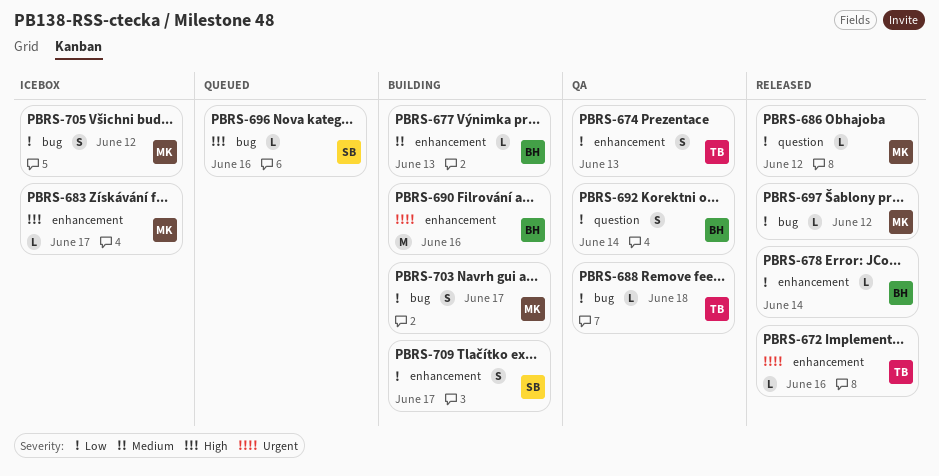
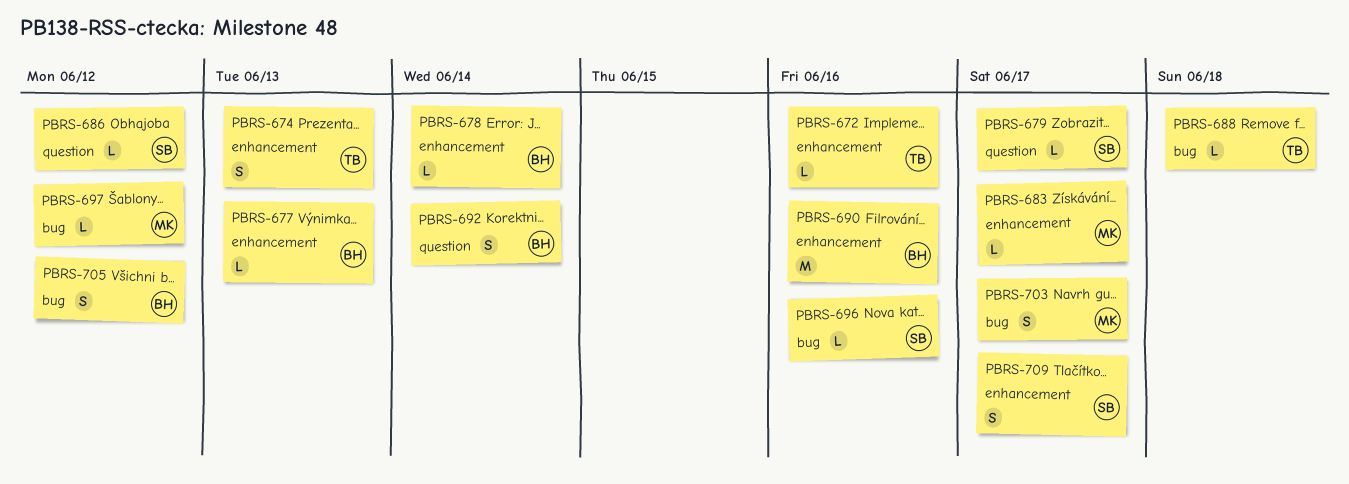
PBRS-679: none -> present
PBRS-686, owner: MK -> SB
PBRS-705, owner: MK -> BH

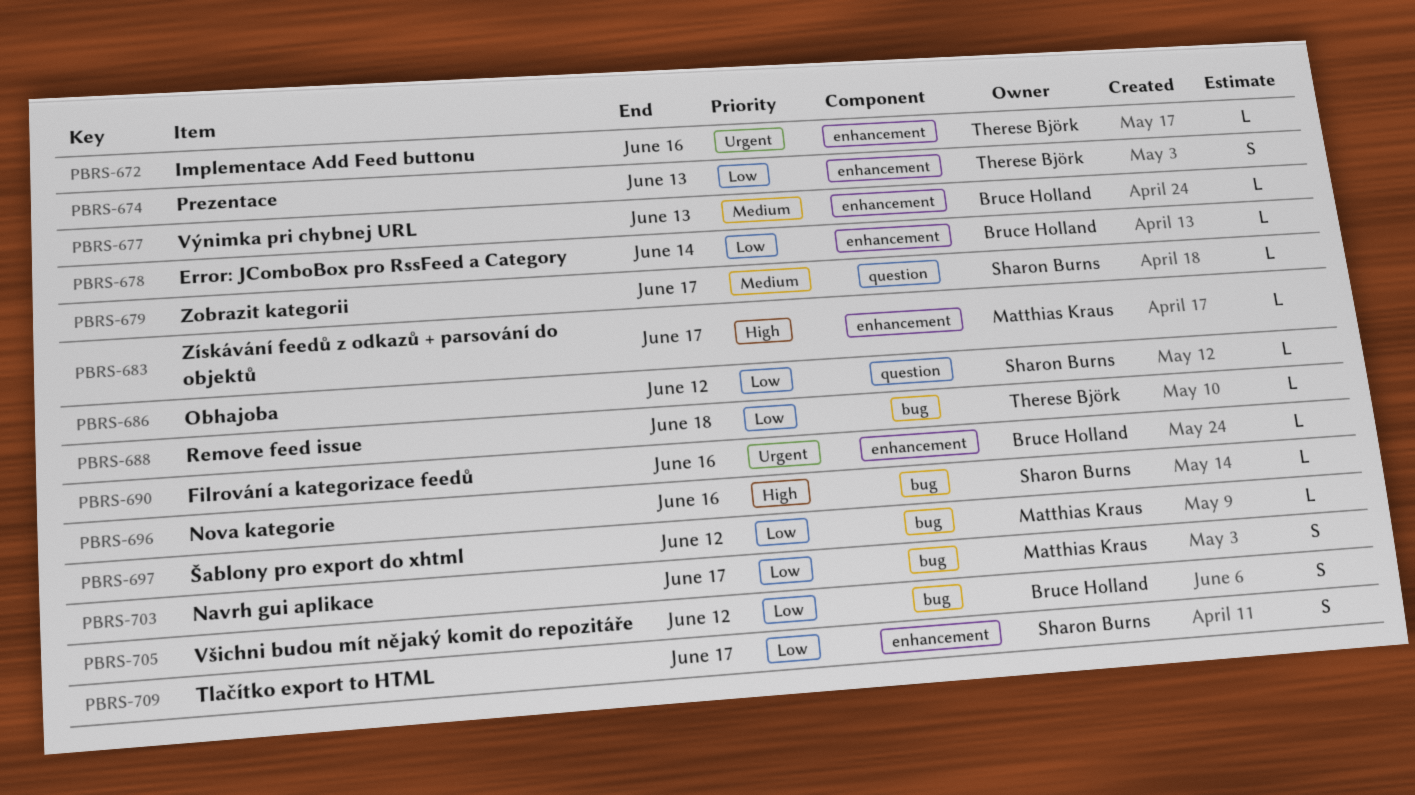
PBRS-690, estimate: M -> L
PBRS-692: present -> none

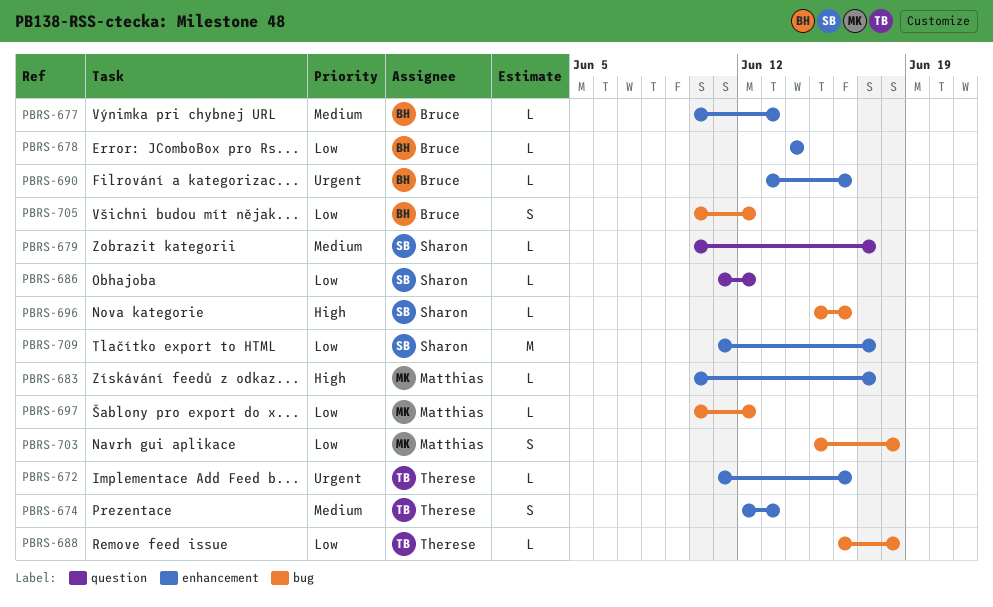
PBRS-674, priority: Low -> Medium
PBRS-703, due: Jun 17 -> Jun 18
PBRS-709, estimate: S -> M

